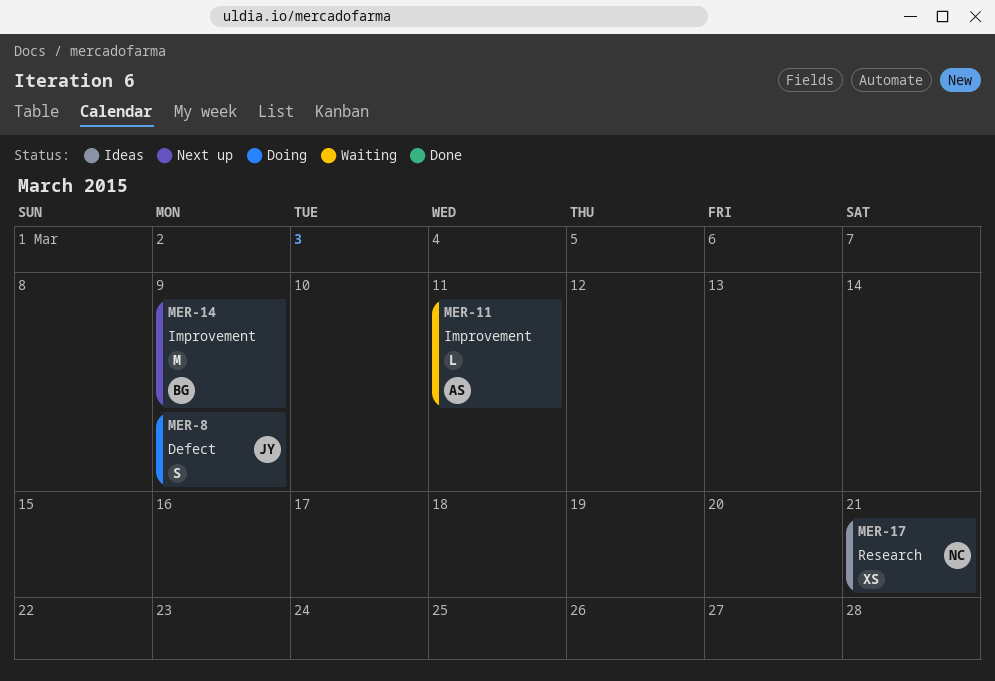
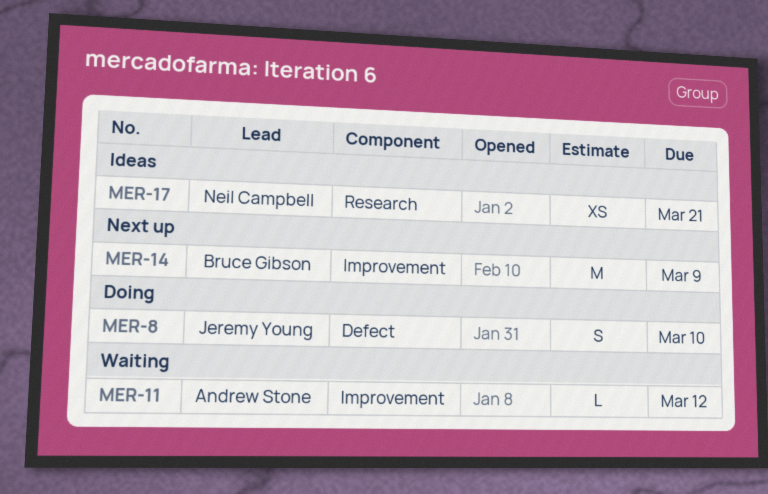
MER-8, due: Mar 9 -> Mar 10
MER-11, due: Mar 11 -> Mar 12

